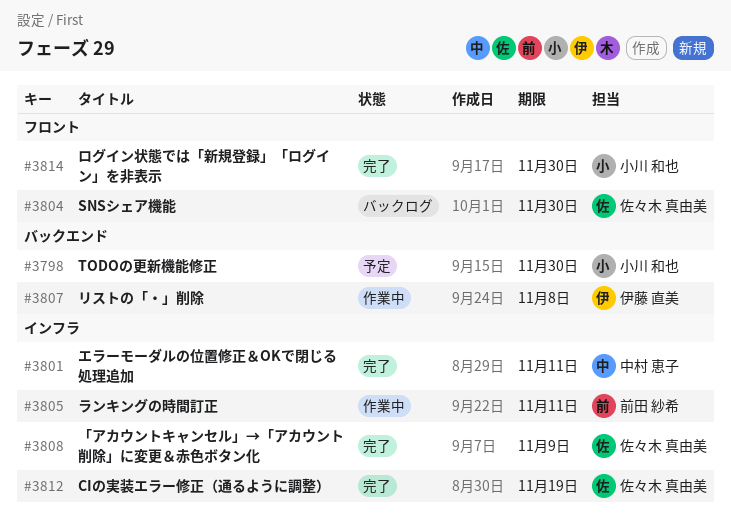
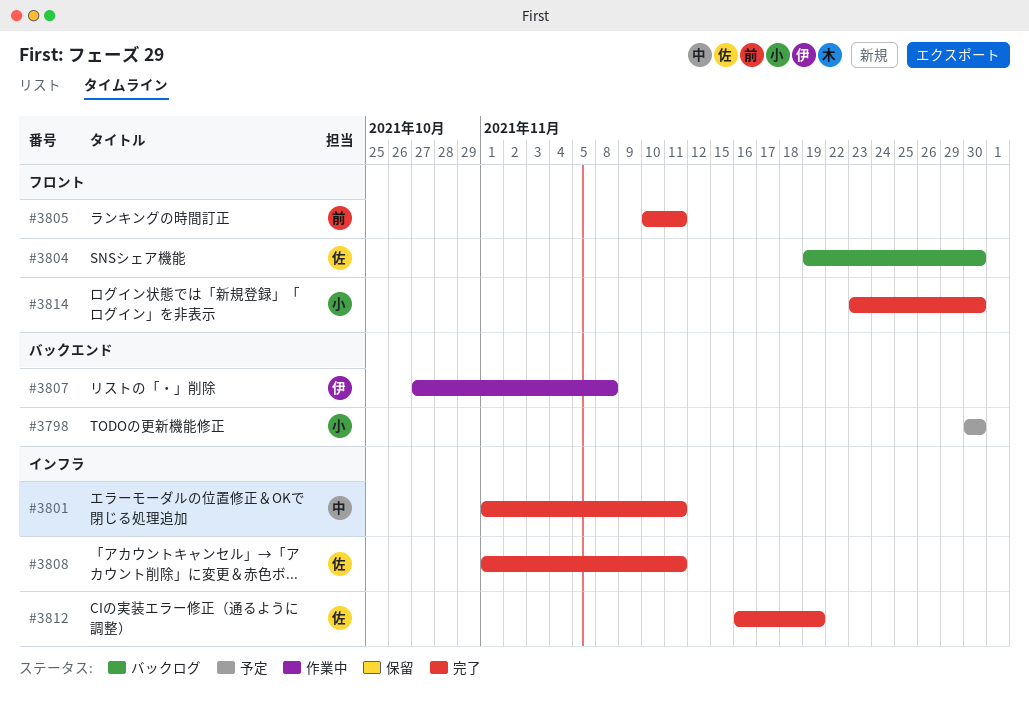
#3805, status: 作業中 -> 完了
#3805, label: インフラ -> フロント
#3808, due: Nov 9 -> Nov 11

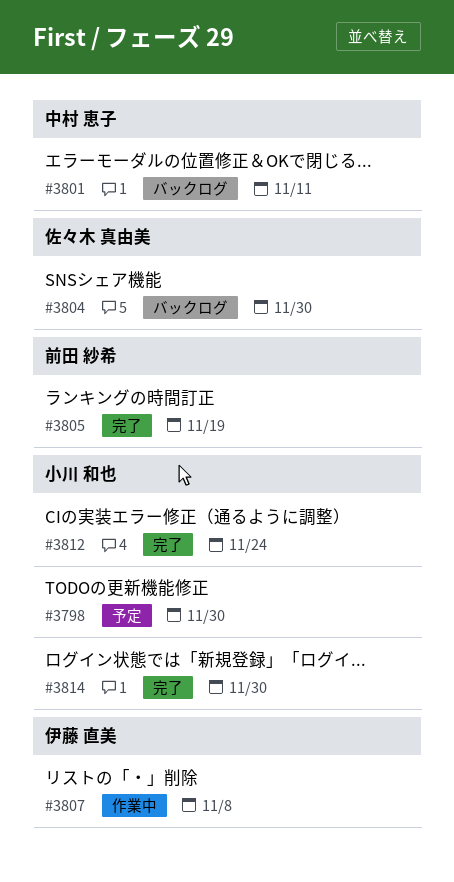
#3801, status: 完了 -> バックログ
#3805, due: Nov 11 -> Nov 19
#3808: present -> none
#3812, owner: 佐々木 真由美 -> 小川 和也
#3812, due: Nov 19 -> Nov 24

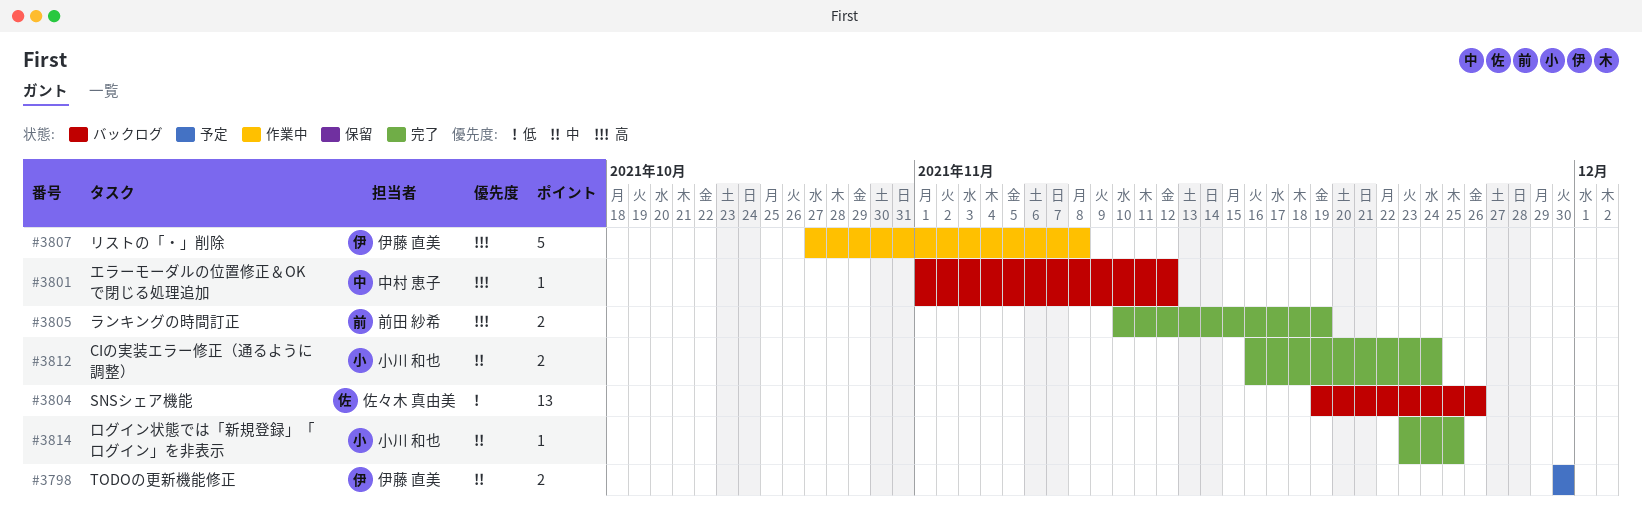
#3798, owner: 小川 和也 -> 伊藤 直美
#3801, due: Nov 11 -> Nov 12
#3804, due: Nov 30 -> Nov 26
#3814, due: Nov 30 -> Nov 25

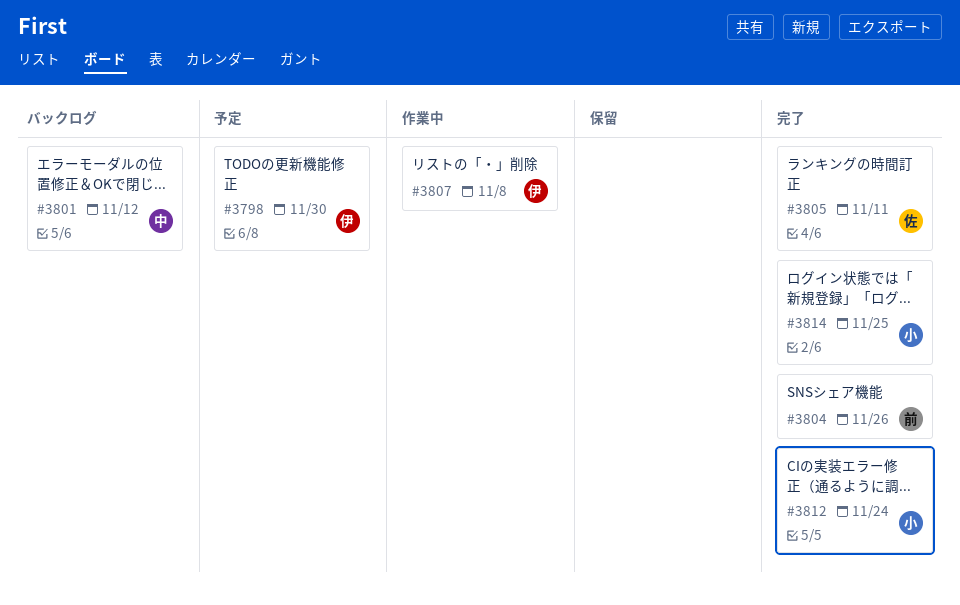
#3804, status: バックログ -> 完了
#3804, owner: 佐々木 真由美 -> 前田 紗希
#3805, owner: 前田 紗希 -> 佐々木 真由美
#3805, due: Nov 19 -> Nov 11

